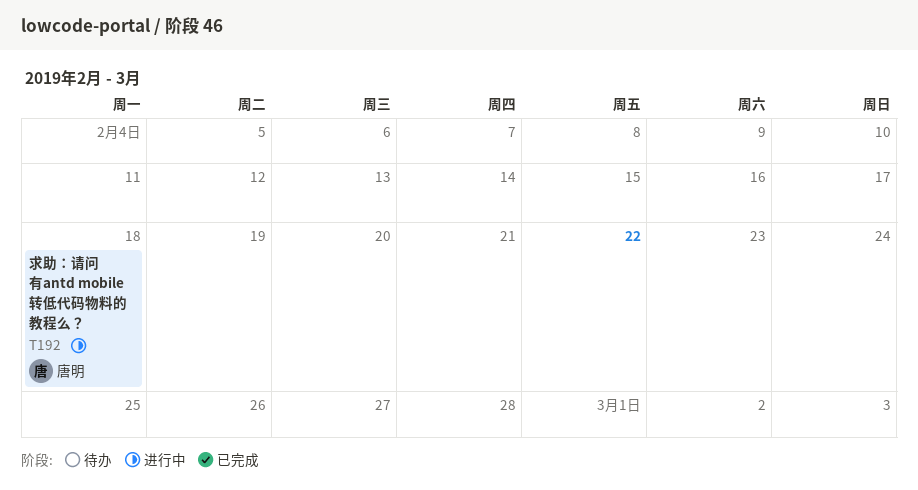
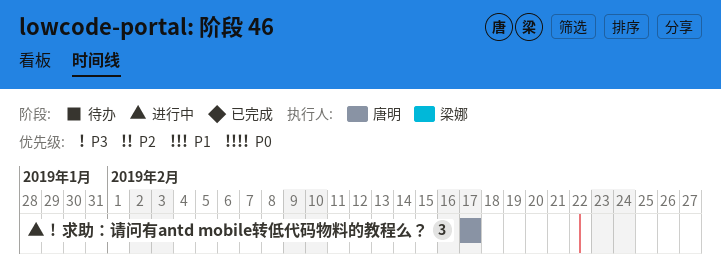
求助：请问有antd mobile转低代码物料的教程么？, due: Feb 18 -> Feb 17

